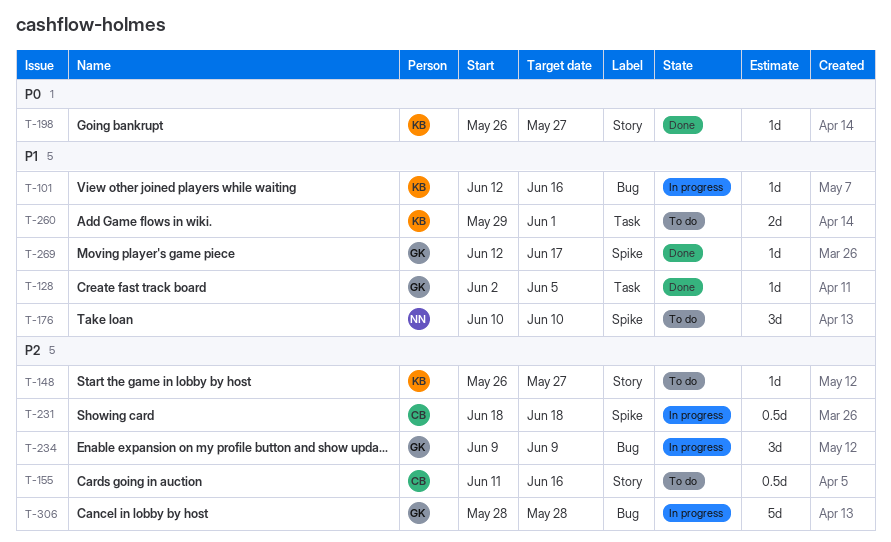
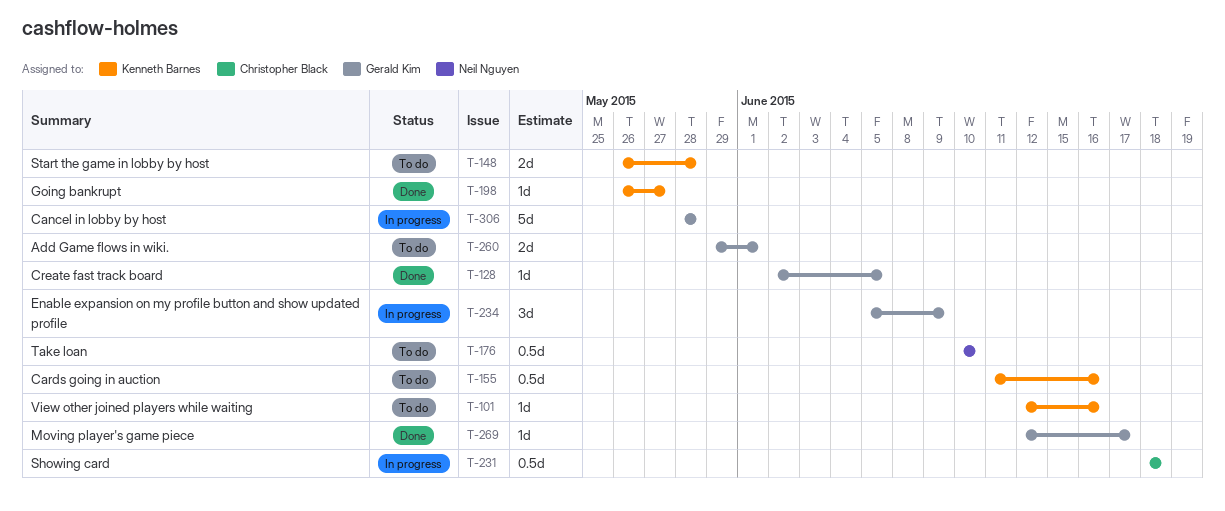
T-101, status: In progress -> To do
T-148, estimate: 1d -> 2d
T-148, due: May 27 -> May 28
T-155, owner: Christopher Black -> Kenneth Barnes
T-176, estimate: 3d -> 0.5d
T-234, start: Jun 9 -> Jun 5
T-260, owner: Kenneth Barnes -> Gerald Kim

